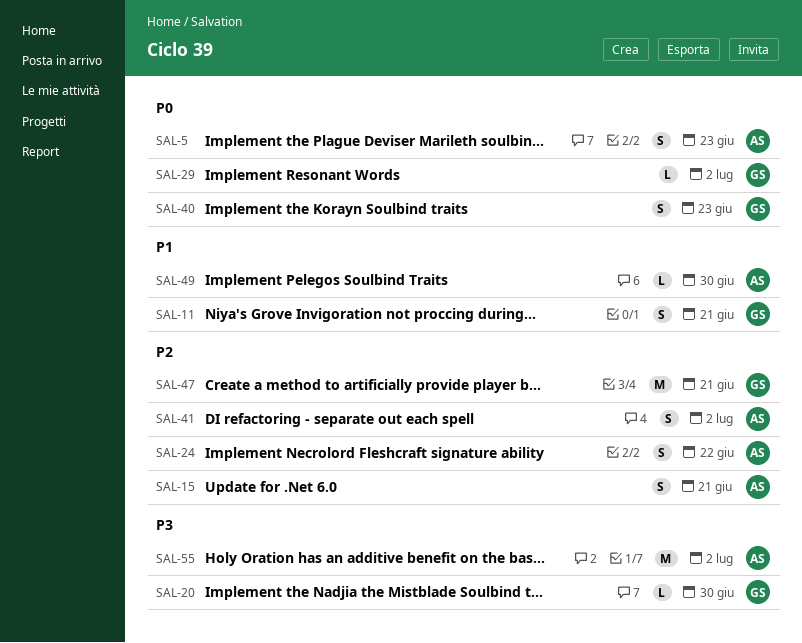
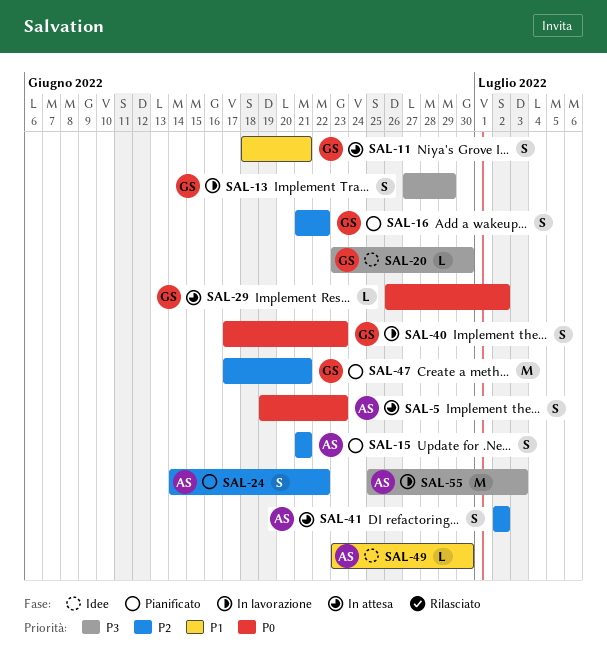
SAL-13: none -> present
SAL-16: none -> present
SAL-55, due: Jul 2 -> Jul 3

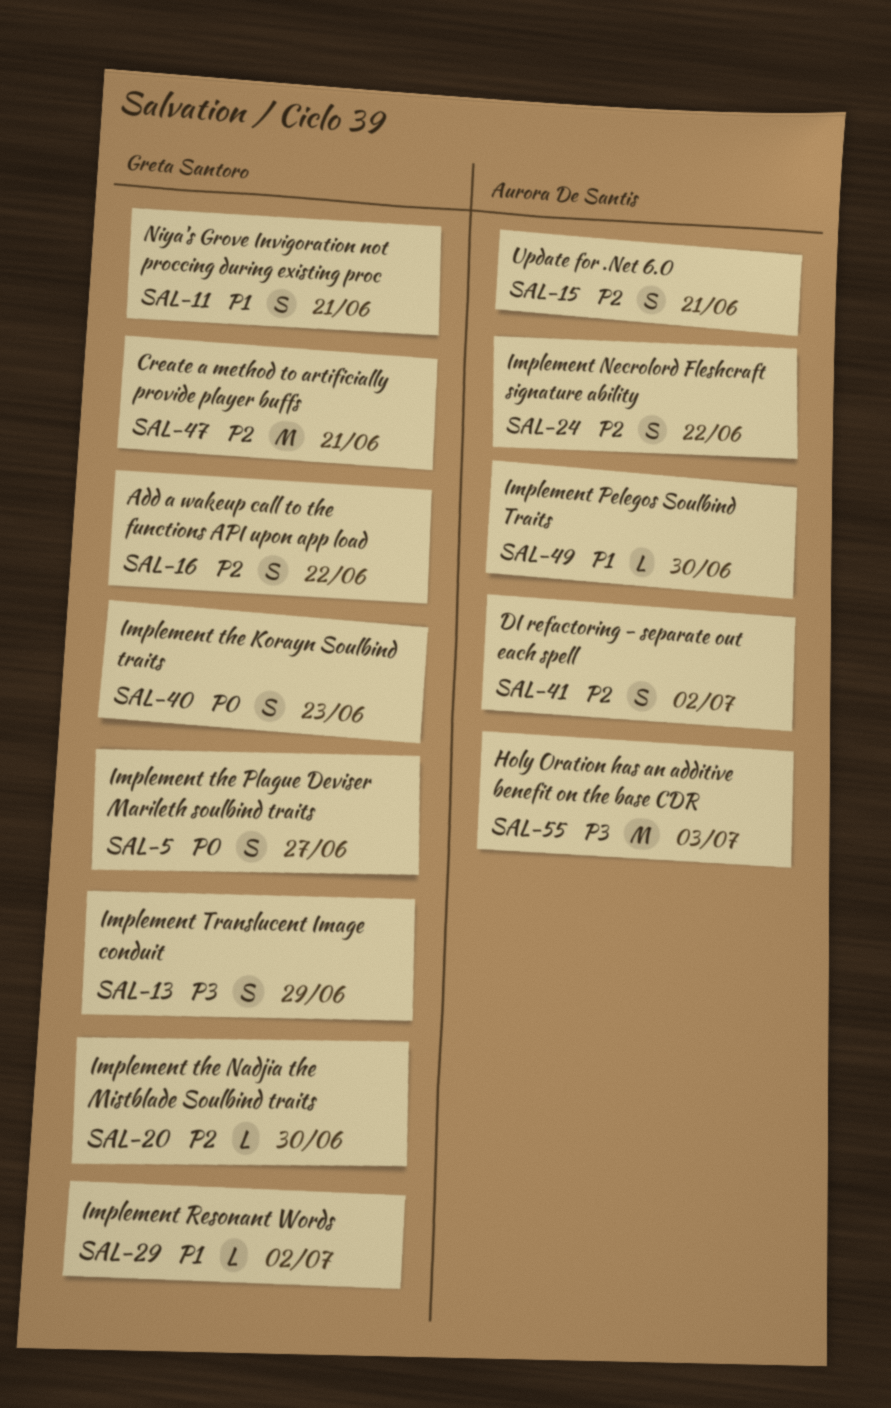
SAL-5, owner: Aurora De Santis -> Greta Santoro
SAL-5, due: Jun 23 -> Jun 27
SAL-20, priority: P3 -> P2
SAL-29, priority: P0 -> P1

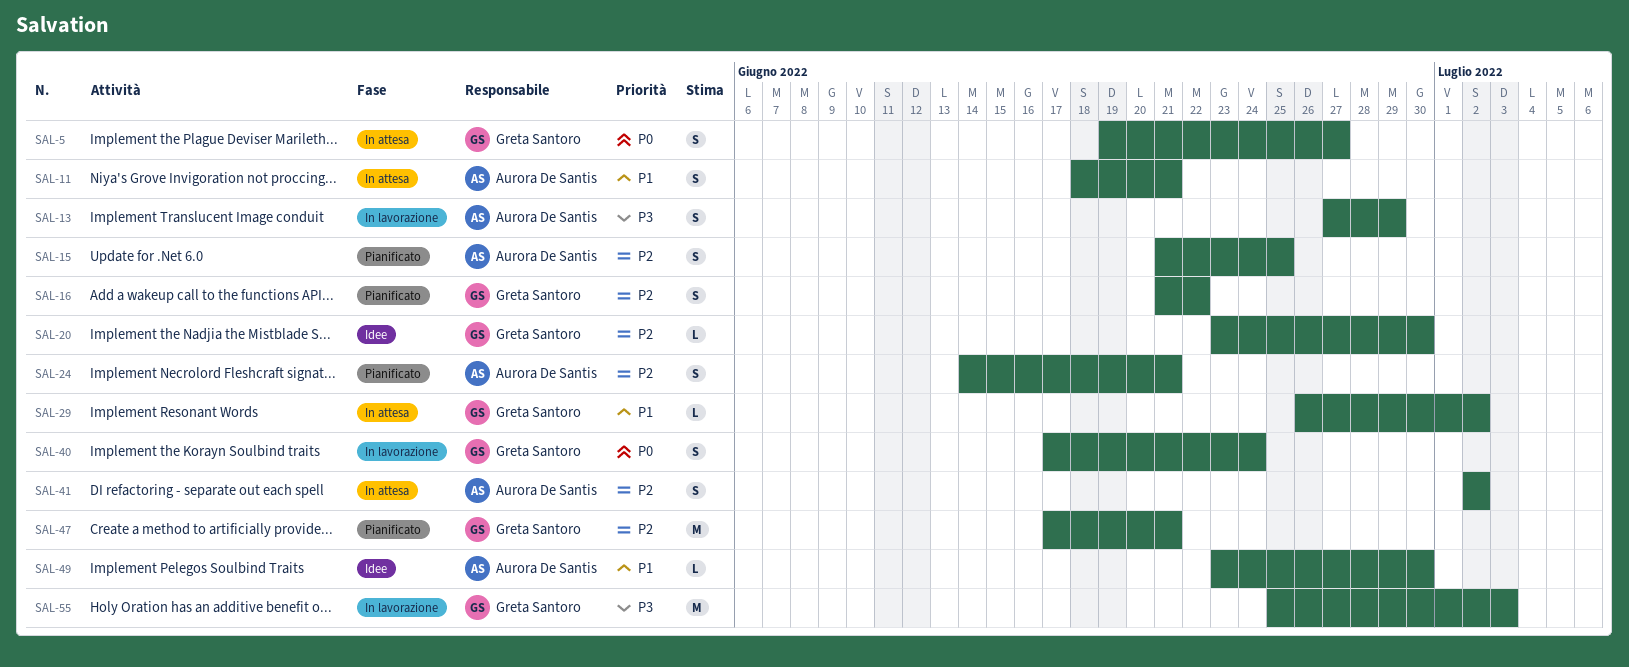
SAL-11, owner: Greta Santoro -> Aurora De Santis
SAL-13, owner: Greta Santoro -> Aurora De Santis
SAL-15, due: Jun 21 -> Jun 25
SAL-24, due: Jun 22 -> Jun 21
SAL-40, due: Jun 23 -> Jun 24
SAL-55, owner: Aurora De Santis -> Greta Santoro

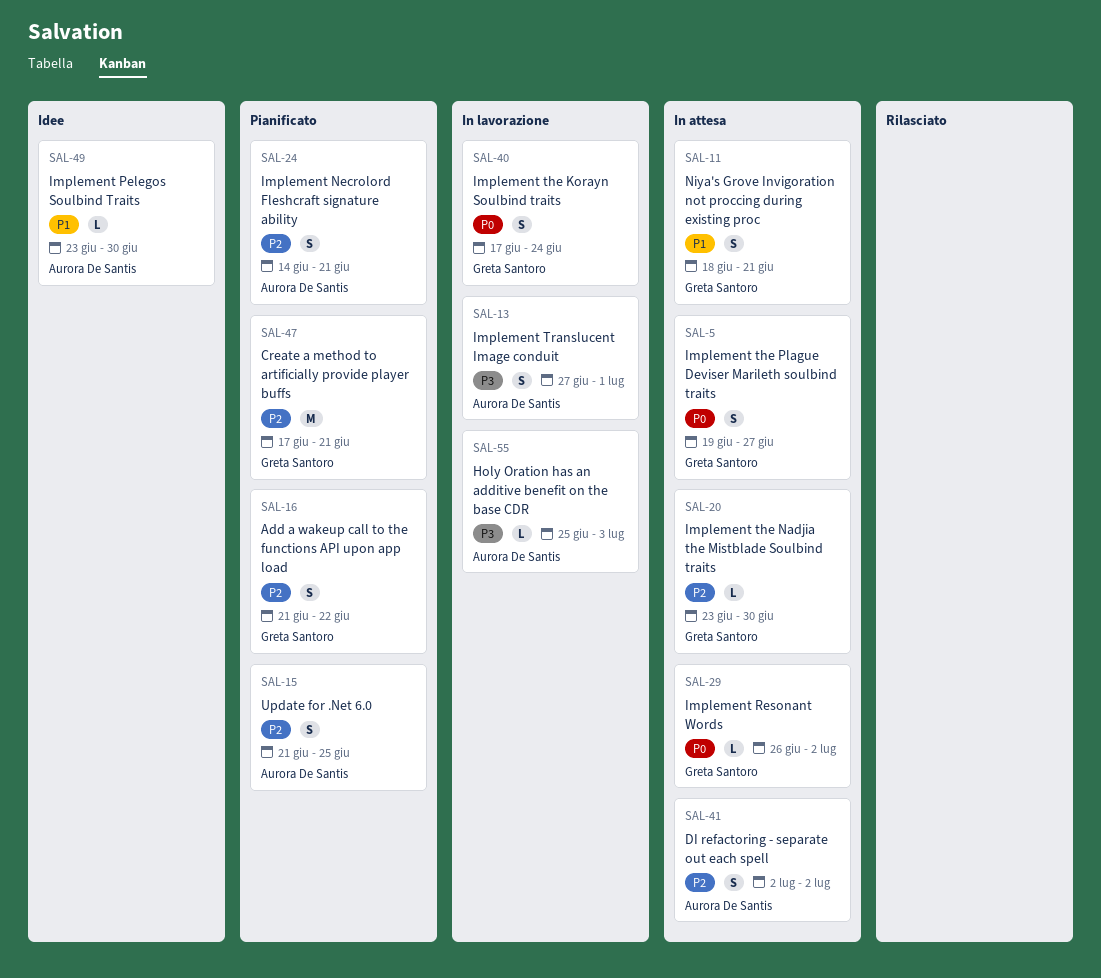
SAL-11, owner: Aurora De Santis -> Greta Santoro
SAL-13, due: Jun 29 -> Jul 1
SAL-20, status: Idee -> In attesa
SAL-29, priority: P1 -> P0
SAL-55, owner: Greta Santoro -> Aurora De Santis
SAL-55, estimate: M -> L

